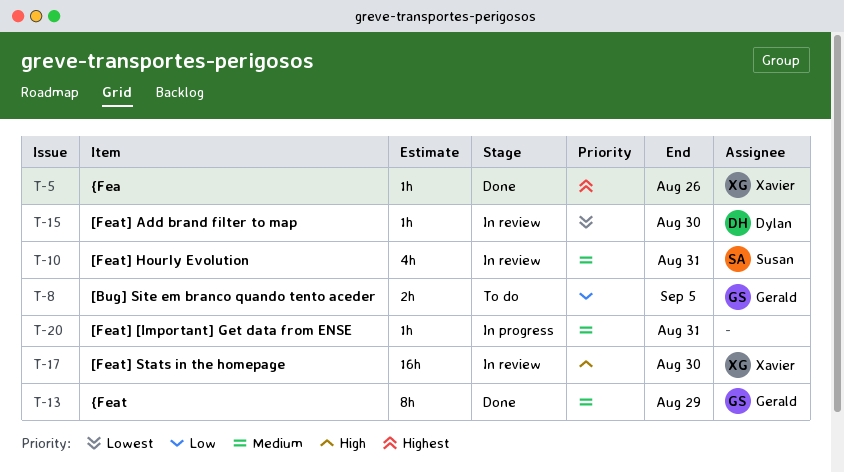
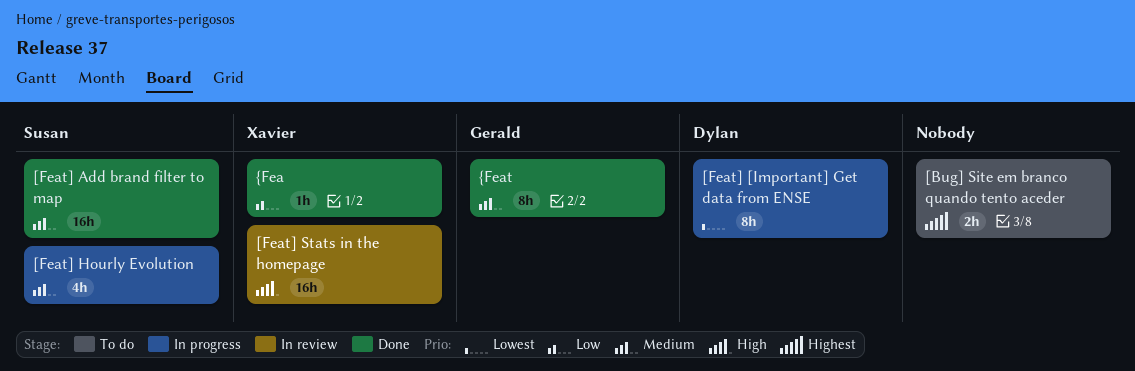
[Bug] Site em branco quando tento aceder, owner: Gerald -> none
[Bug] Site em branco quando tento aceder, priority: Low -> Highest
[Feat] [Important] Get data from ENSE, owner: none -> Dylan
[Feat] [Important] Get data from ENSE, priority: Medium -> Lowest
[Feat] [Important] Get data from ENSE, estimate: 1h -> 8h
[Feat] Add brand filter to map, status: In review -> Done
[Feat] Add brand filter to map, owner: Dylan -> Susan
[Feat] Add brand filter to map, priority: Lowest -> Medium
[Feat] Add brand filter to map, estimate: 1h -> 16h
[Feat] Hourly Evolution, status: In review -> In progress
{Fea, priority: Highest -> Low

